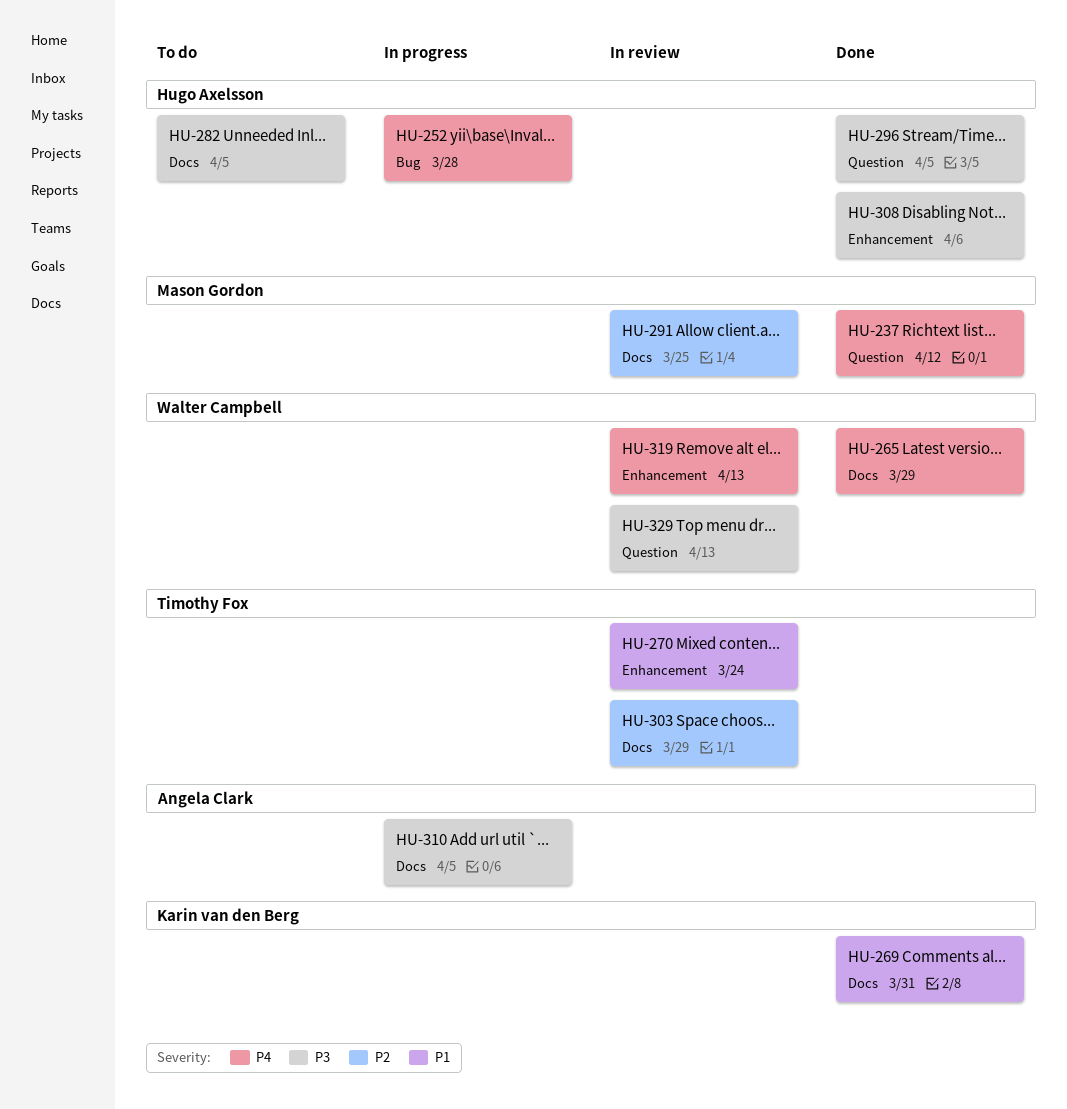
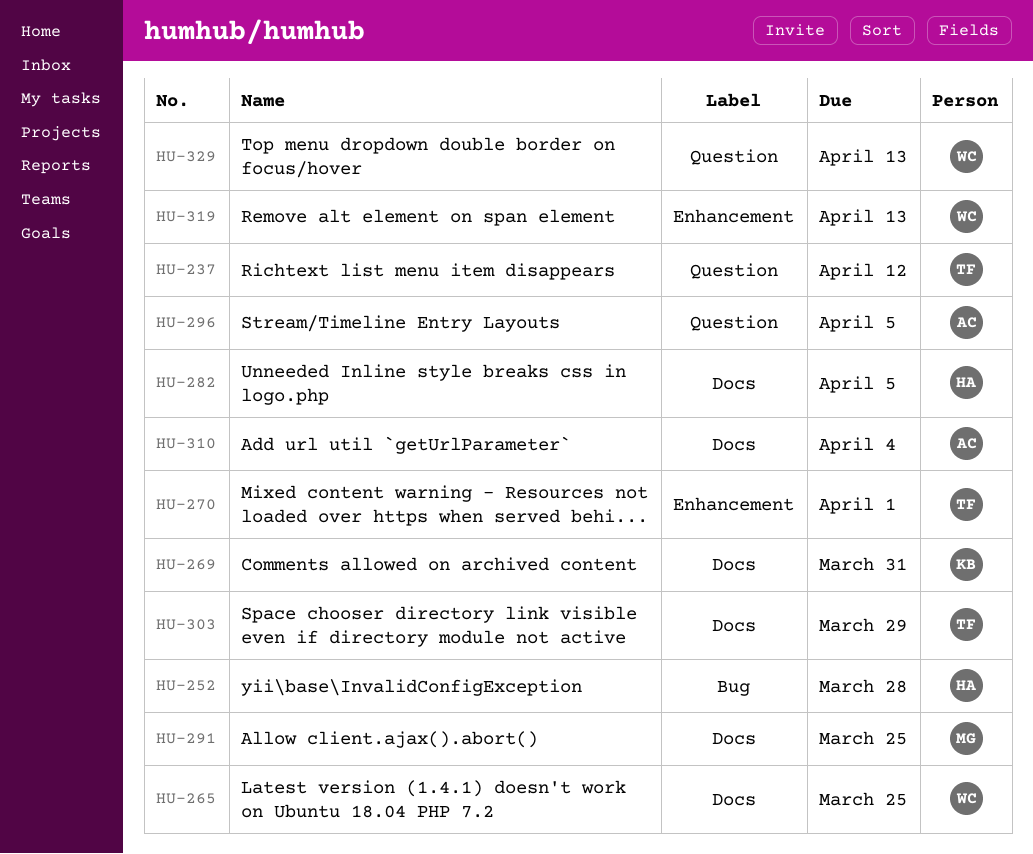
HU-237, owner: Mason Gordon -> Timothy Fox
HU-265, due: Mar 29 -> Mar 25
HU-270, due: Mar 24 -> Apr 1
HU-296, owner: Hugo Axelsson -> Angela Clark
HU-308: present -> none
HU-310, due: Apr 5 -> Apr 4

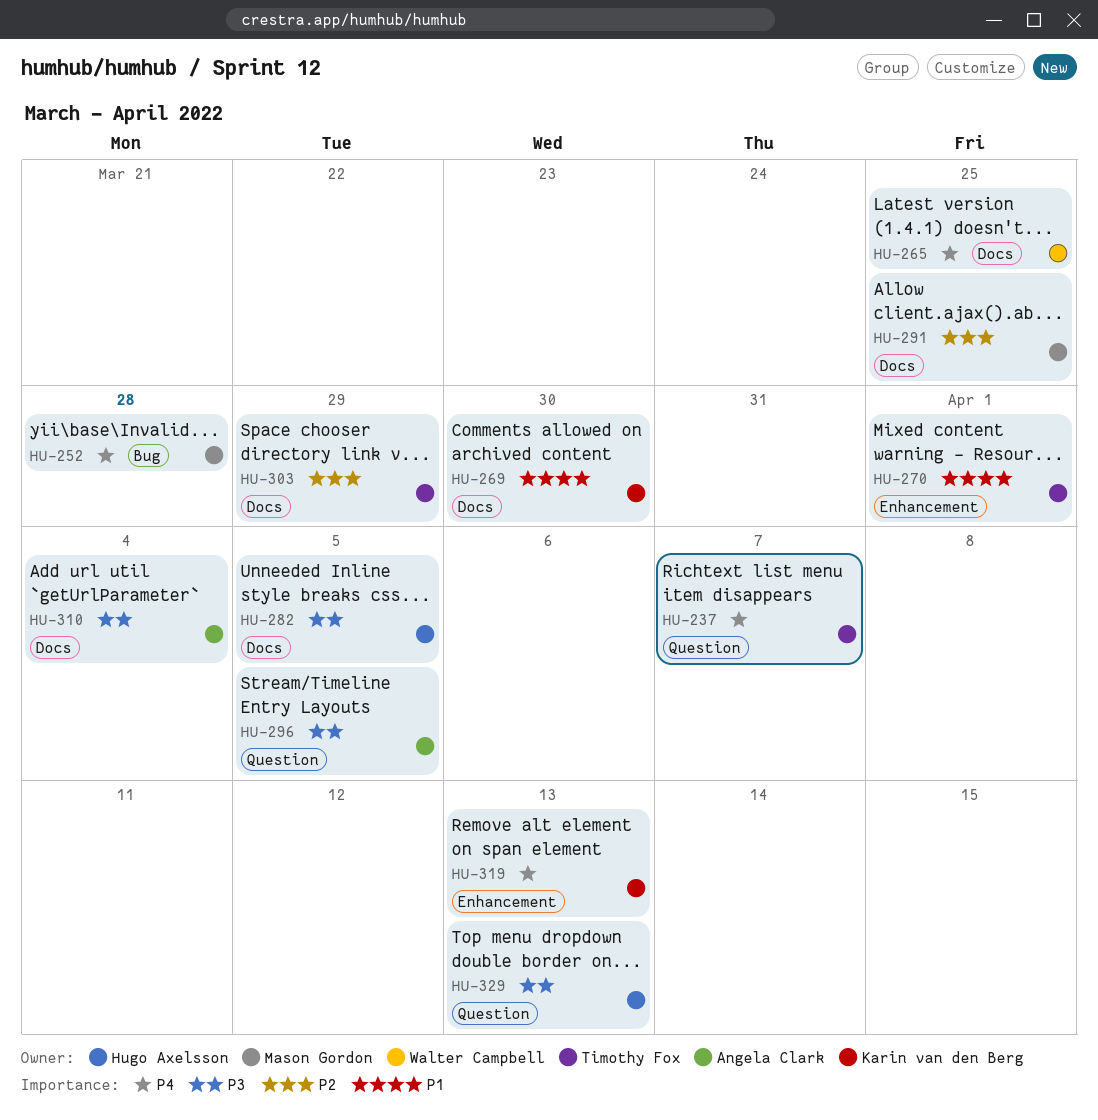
HU-237, due: Apr 12 -> Apr 7
HU-252, owner: Hugo Axelsson -> Mason Gordon
HU-269, due: Mar 31 -> Mar 30
HU-319, owner: Walter Campbell -> Karin van den Berg
HU-329, owner: Walter Campbell -> Hugo Axelsson

